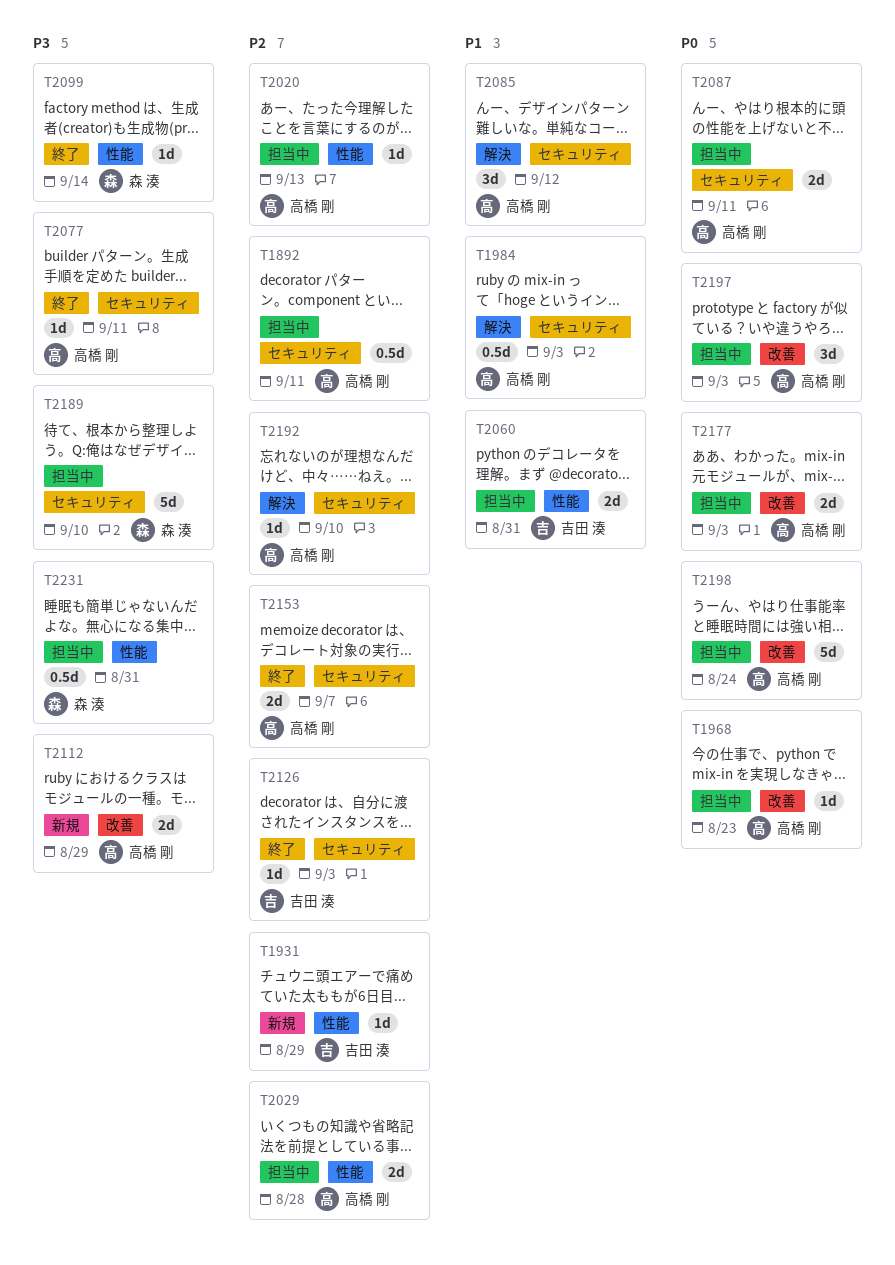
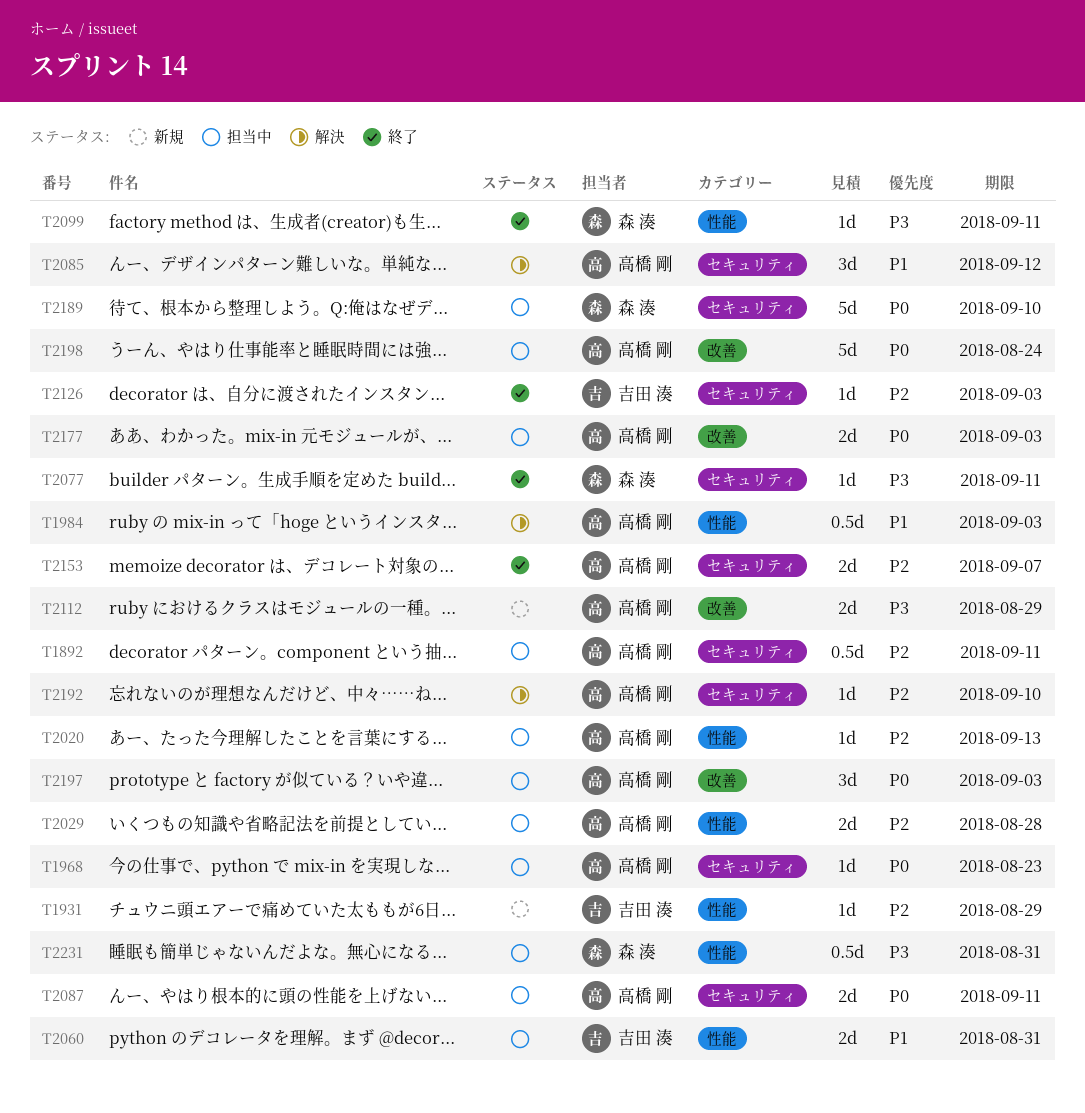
T1968, label: 改善 -> セキュリティ
T1984, label: セキュリティ -> 性能
T2077, owner: 高橋 剛 -> 森 湊
T2099, due: Sep 14 -> Sep 11
T2189, priority: P3 -> P0

